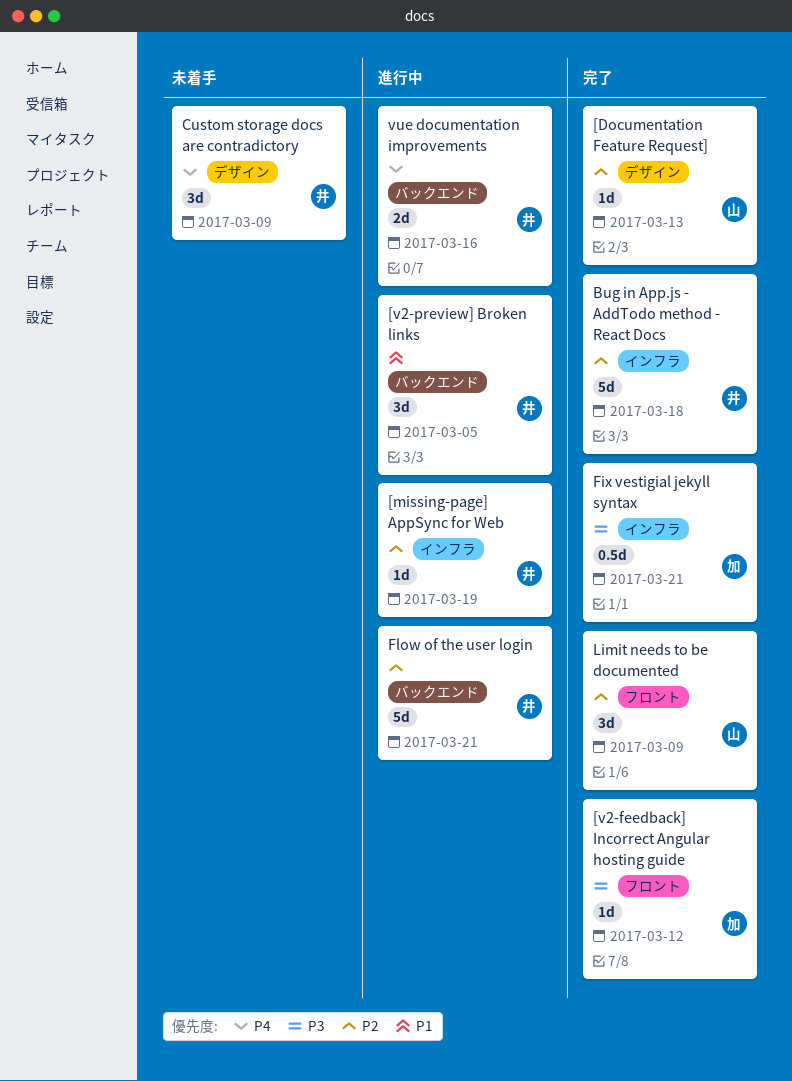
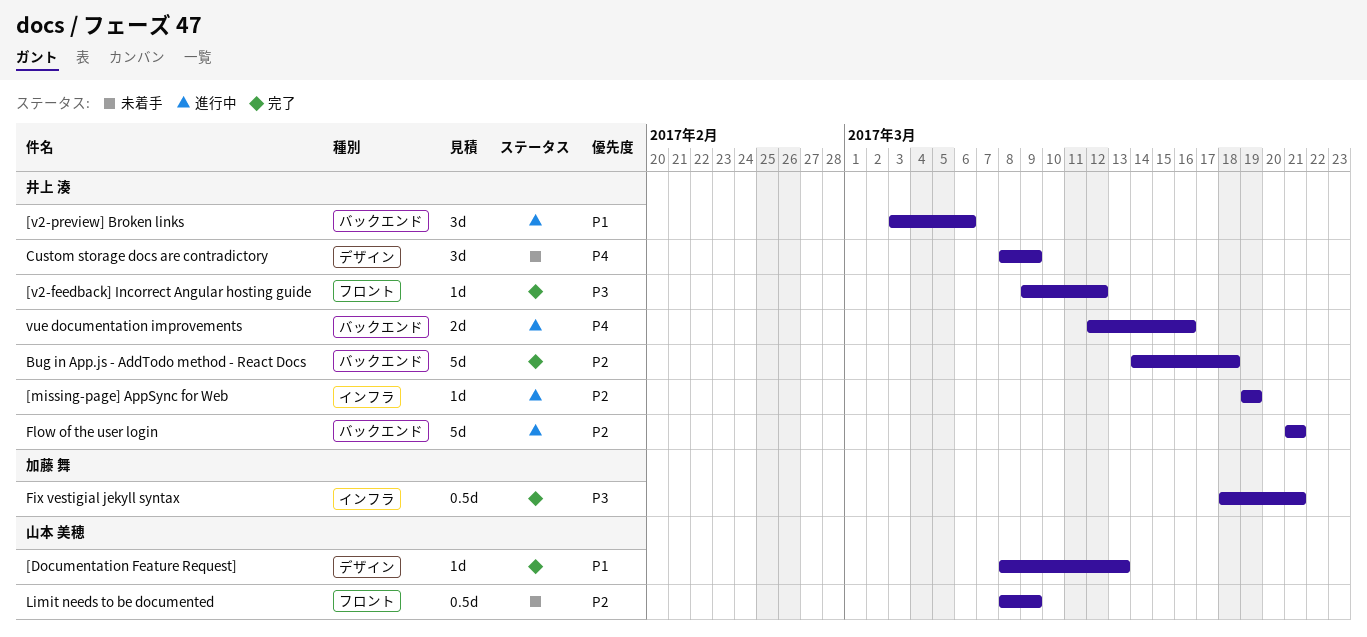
[Documentation Feature Request], priority: P2 -> P1
[v2-feedback] Incorrect Angular hosting guide, owner: 加藤 舞 -> 井上 湊
[v2-preview] Broken links, due: Mar 5 -> Mar 6
Bug in App.js - AddTodo method - React Docs, label: インフラ -> バックエンド
Limit needs to be documented, status: 完了 -> 未着手
Limit needs to be documented, estimate: 3d -> 0.5d

